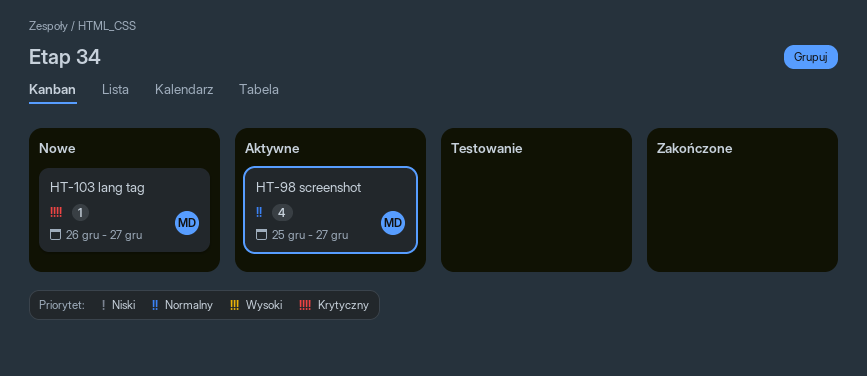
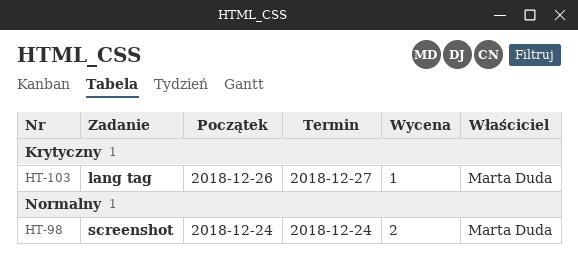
HT-98, estimate: 4 -> 2
HT-98, start: Dec 25 -> Dec 24
HT-98, due: Dec 27 -> Dec 24

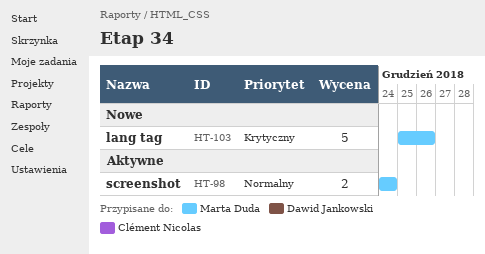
HT-103, estimate: 1 -> 5
HT-103, start: Dec 26 -> Dec 25
HT-103, due: Dec 27 -> Dec 26

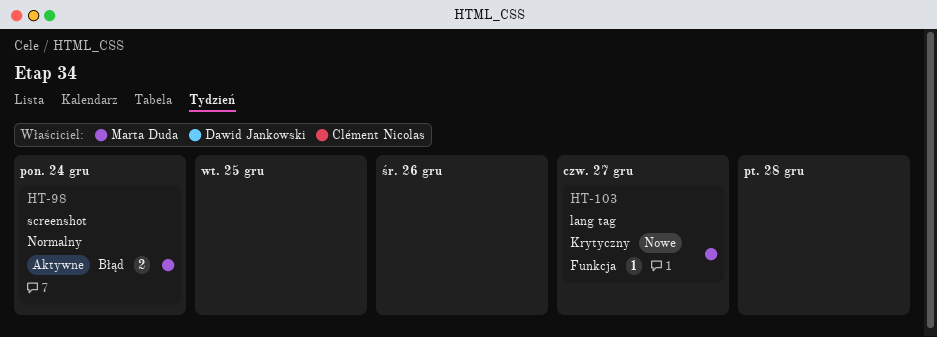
HT-103, estimate: 5 -> 1
HT-103, due: Dec 26 -> Dec 27

